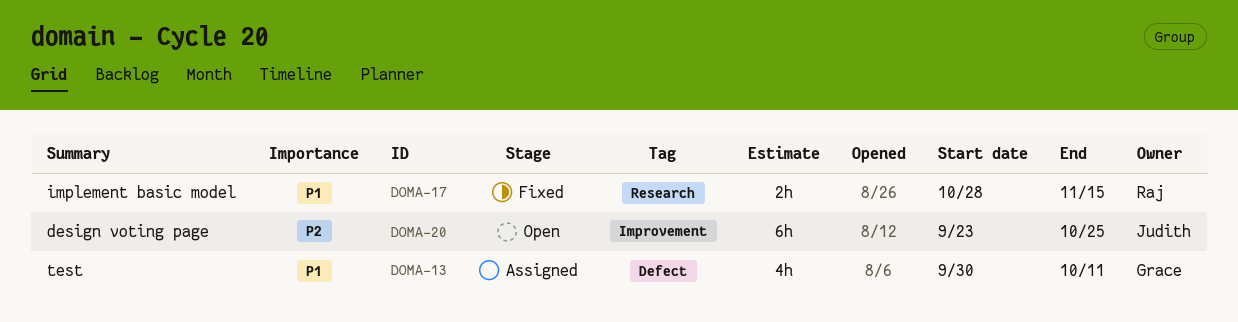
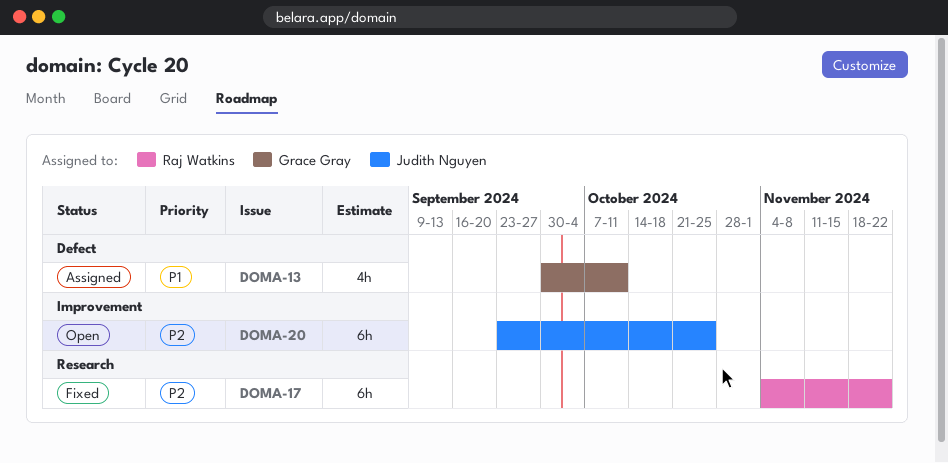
DOMA-17, priority: P1 -> P2
DOMA-17, estimate: 2h -> 6h
DOMA-17, start: Oct 28 -> Nov 4
DOMA-17, due: Nov 15 -> Nov 22

